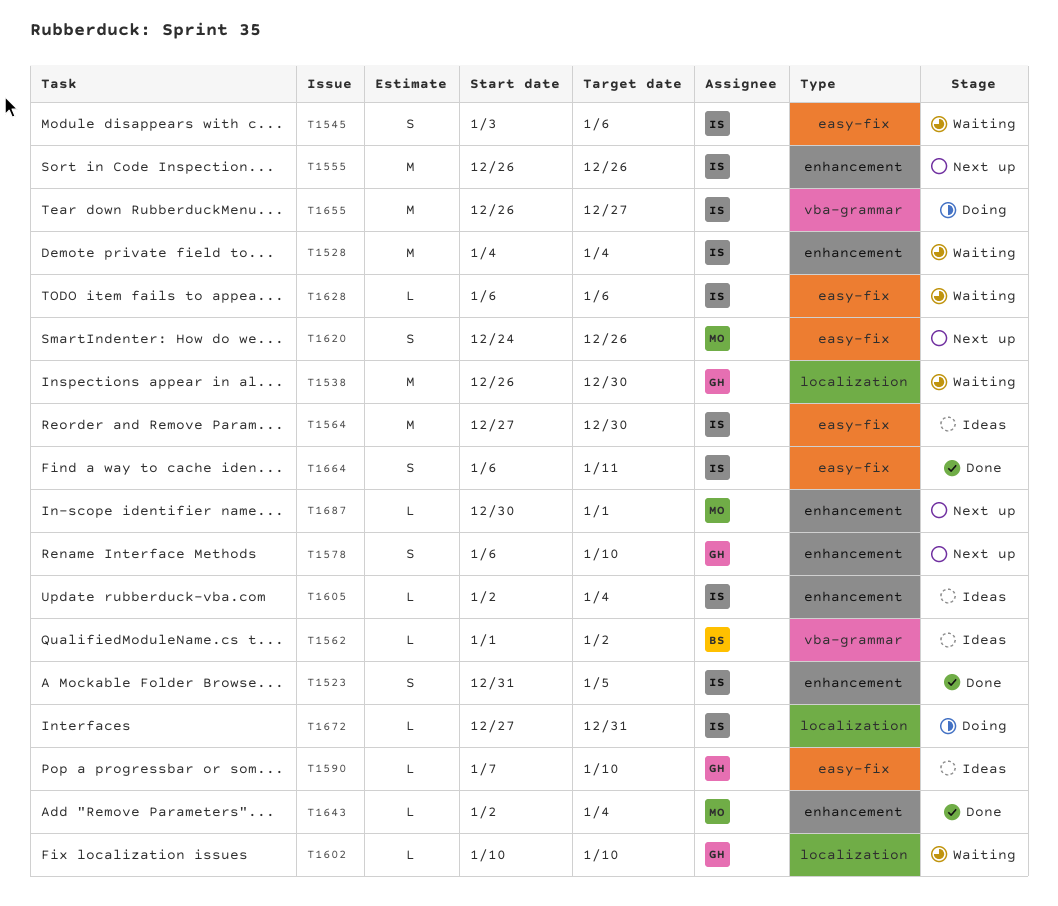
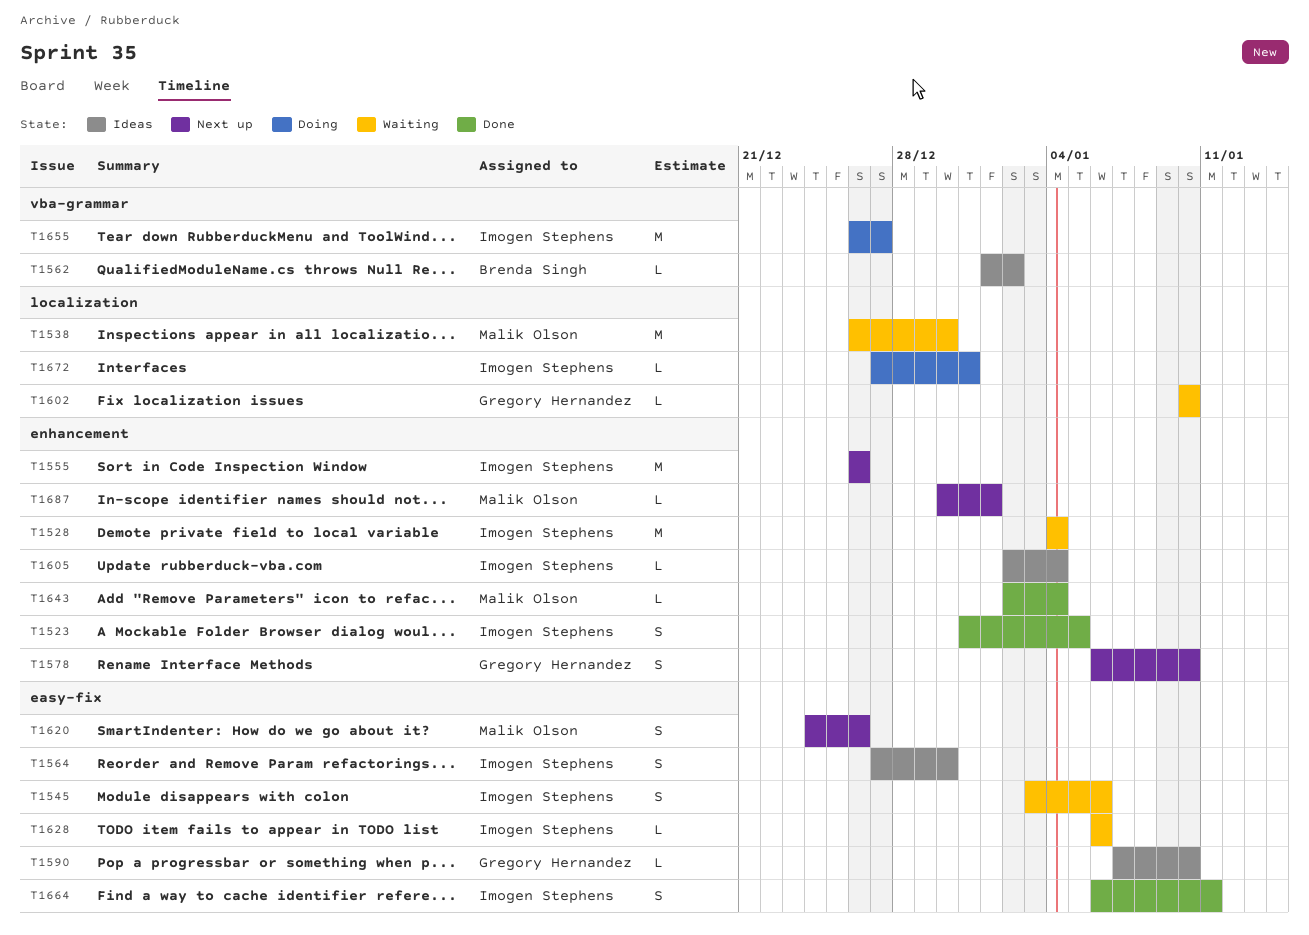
T1538, owner: Gregory Hernandez -> Malik Olson
T1564, estimate: M -> S

